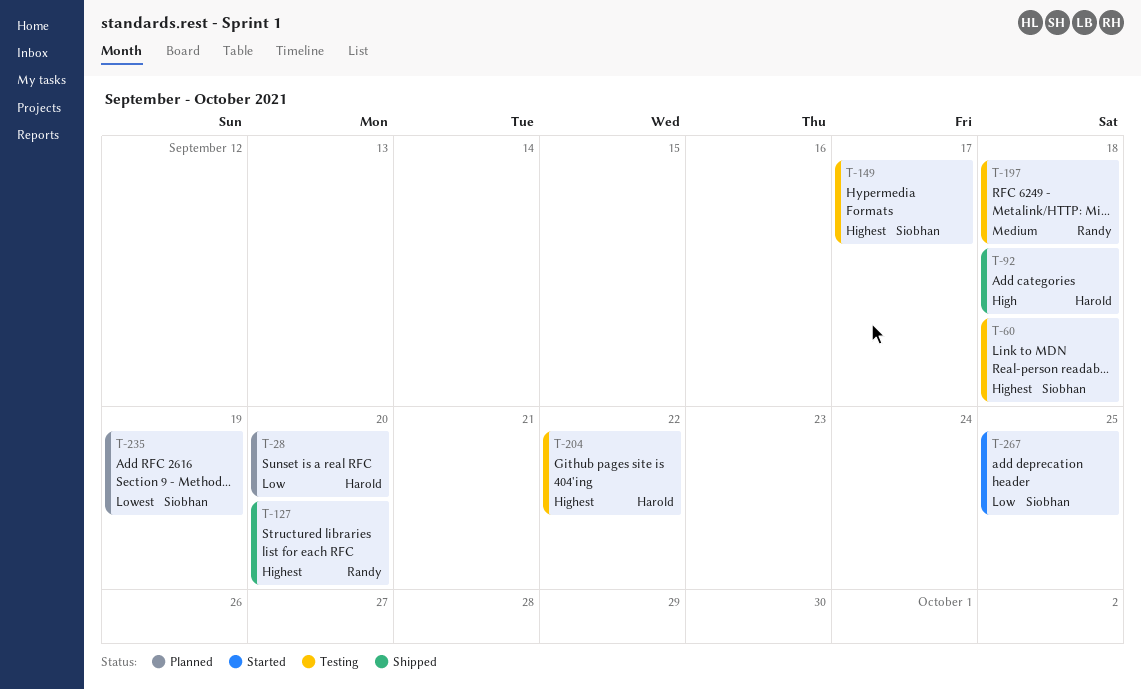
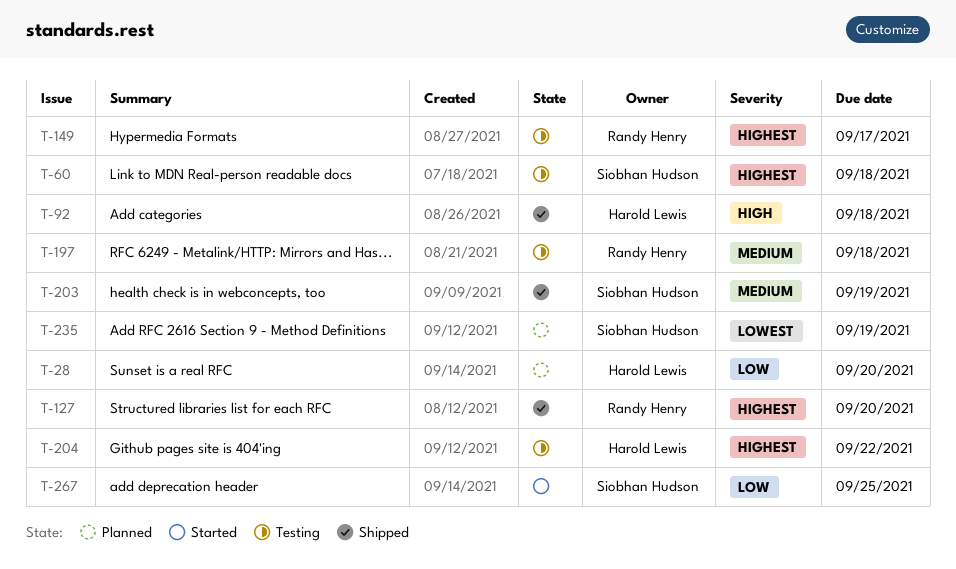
T-149, owner: Siobhan Hudson -> Randy Henry
T-203: none -> present

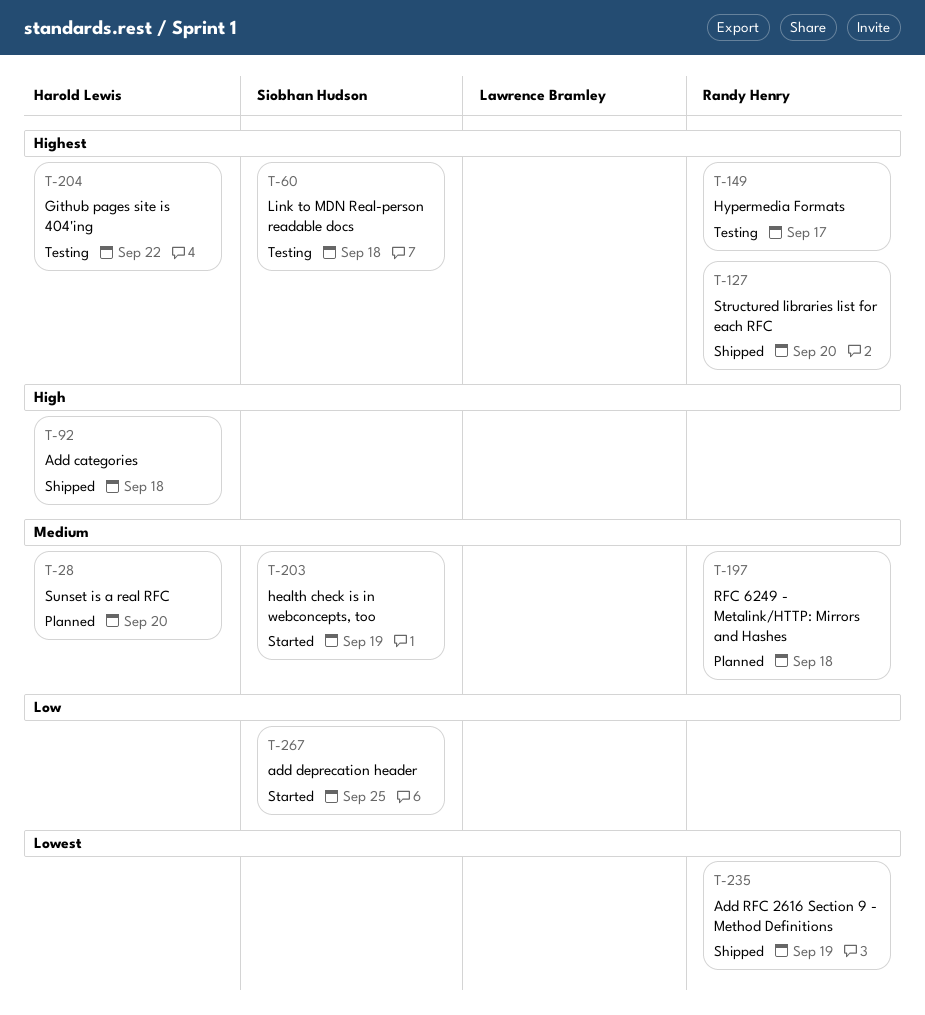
T-28, priority: Low -> Medium
T-197, status: Testing -> Planned
T-203, status: Shipped -> Started
T-235, status: Planned -> Shipped
T-235, owner: Siobhan Hudson -> Randy Henry

